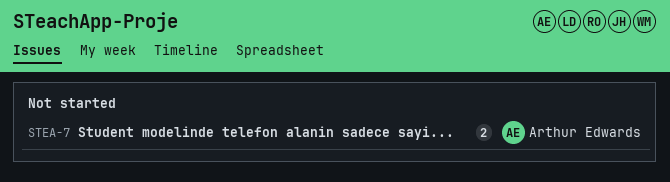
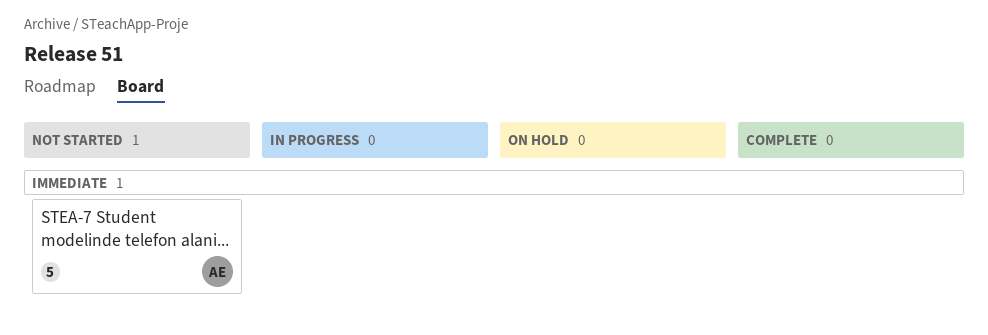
STEA-7, estimate: 2 -> 5

